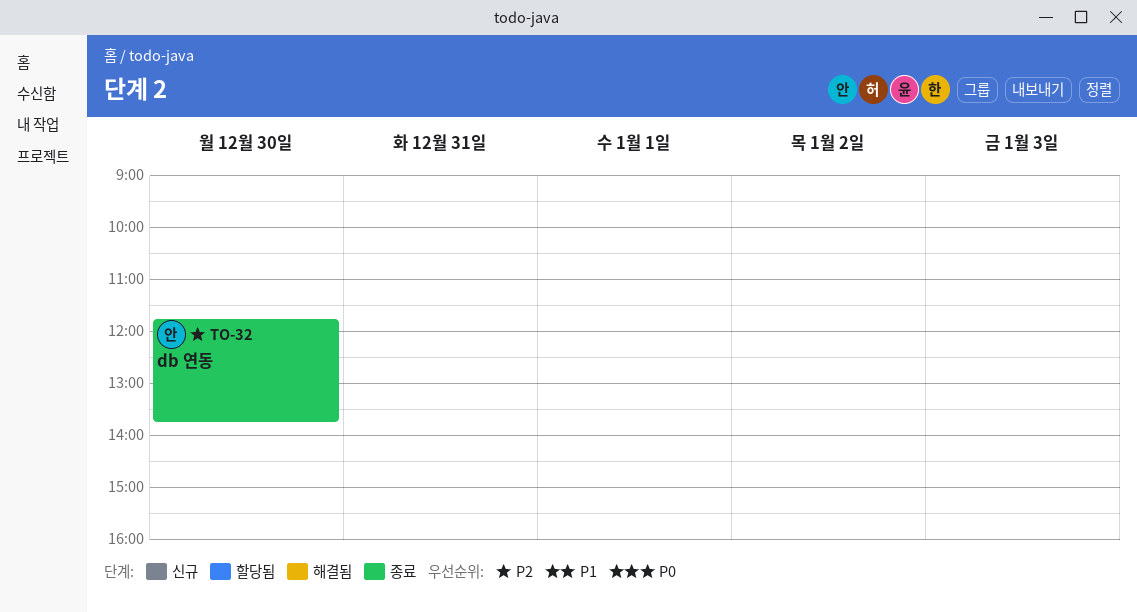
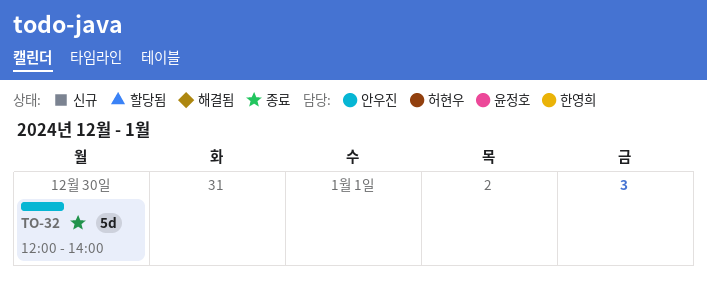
TO-32, begins: 11:45 -> 12:00
TO-32, ends: 13:45 -> 14:00

